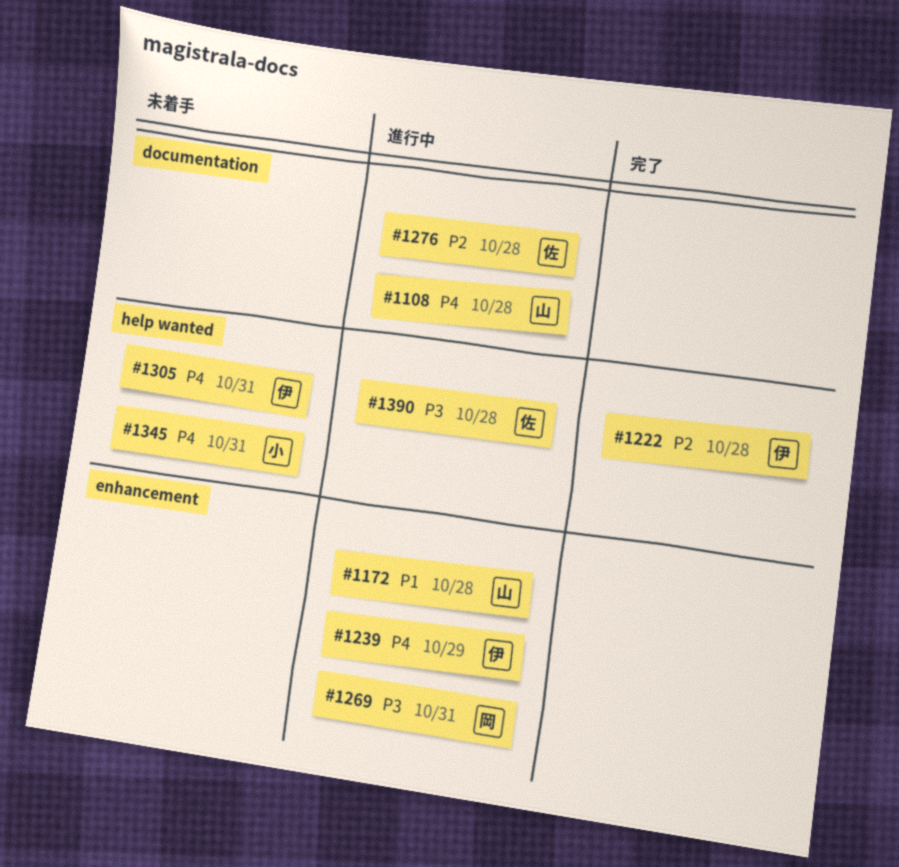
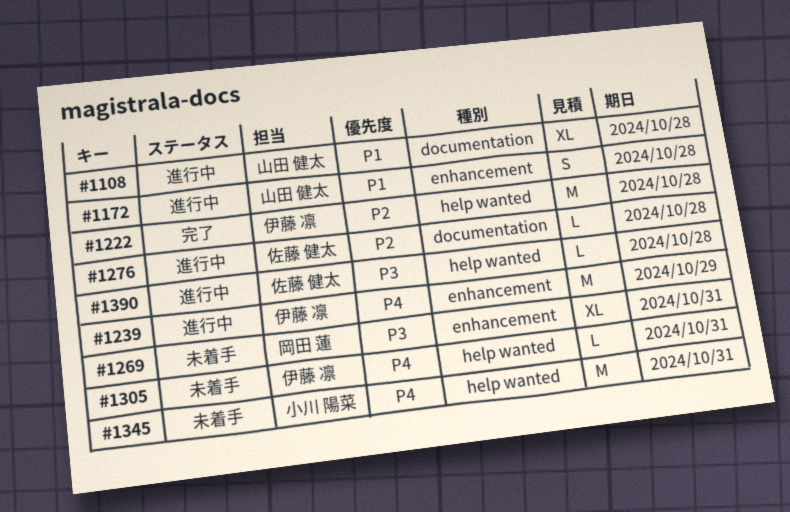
#1108, priority: P4 -> P1
#1269, status: 進行中 -> 未着手

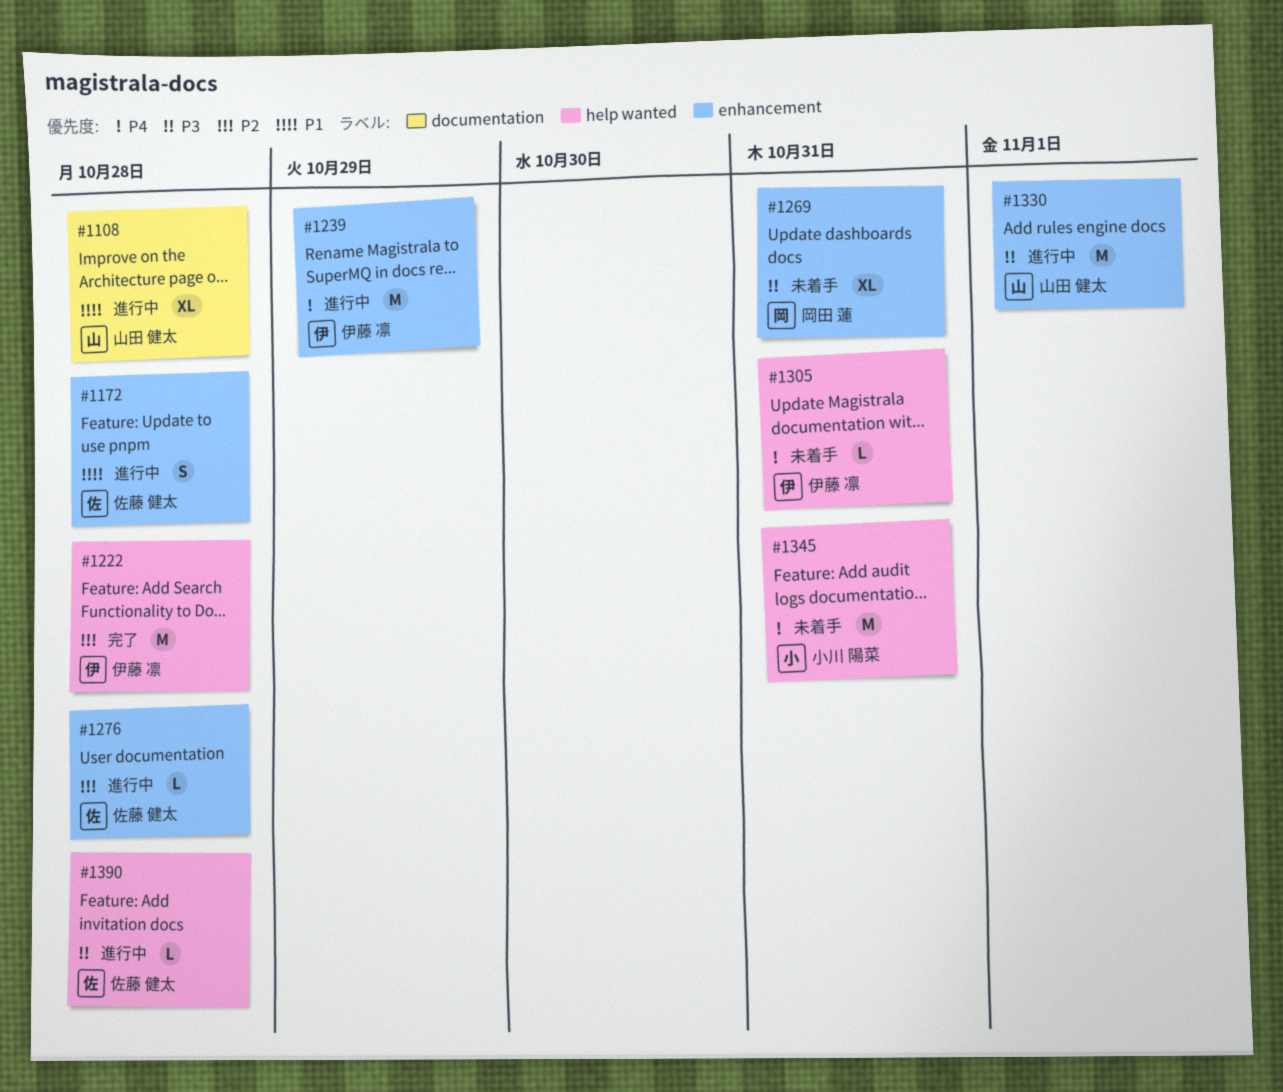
#1172, owner: 山田 健太 -> 佐藤 健太
#1276, label: documentation -> enhancement
#1330: none -> present

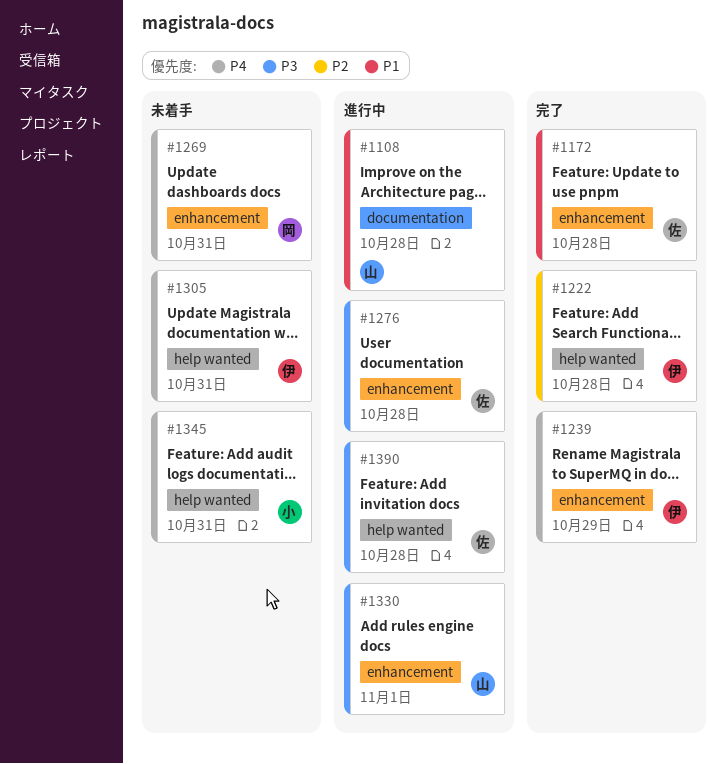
#1172, status: 進行中 -> 完了
#1239, status: 進行中 -> 完了
#1269, priority: P3 -> P4
#1276, priority: P2 -> P3

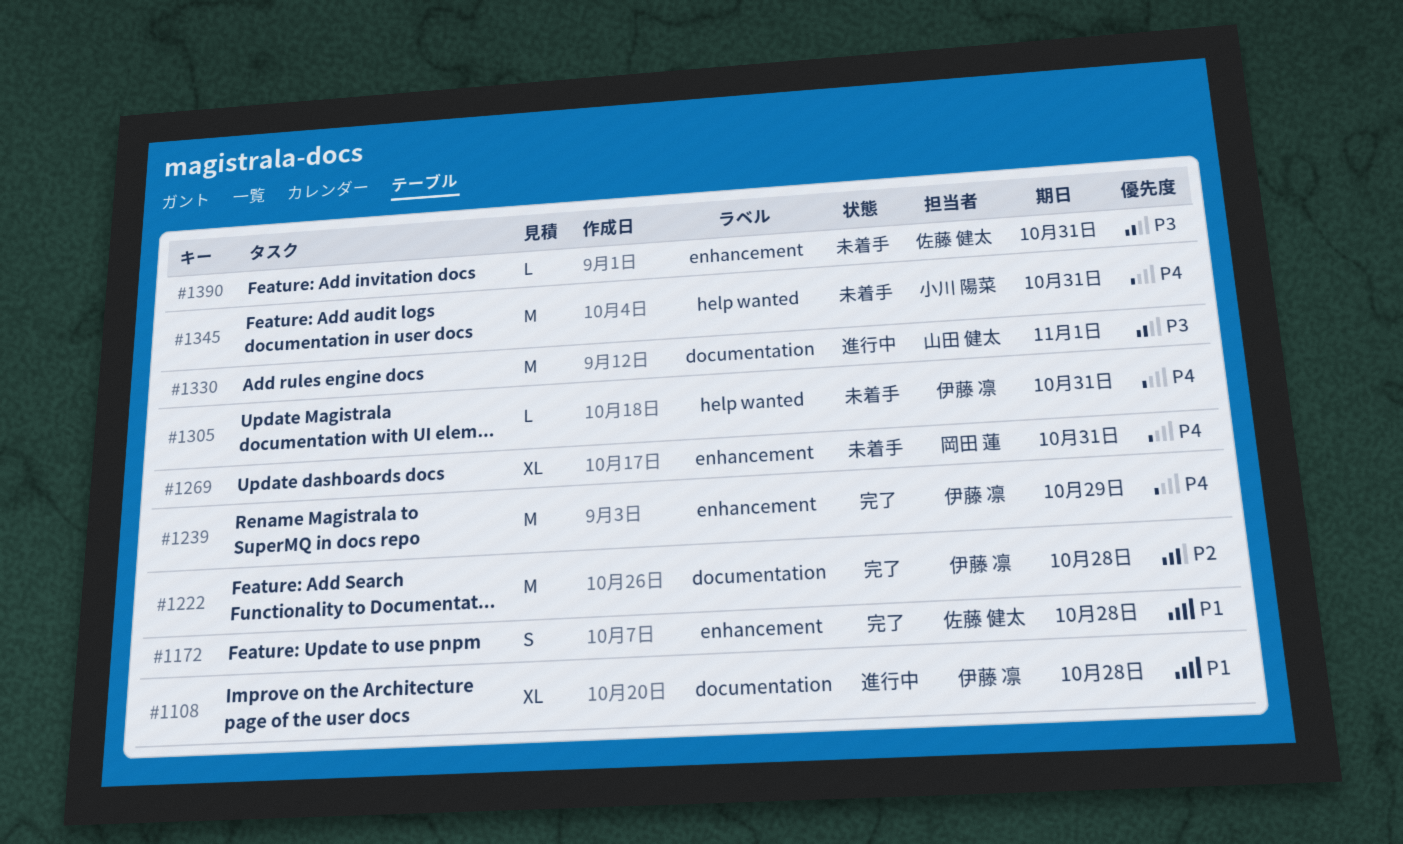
#1108, owner: 山田 健太 -> 伊藤 凛
#1222, label: help wanted -> documentation
#1276: present -> none
#1330, label: enhancement -> documentation
#1390, status: 進行中 -> 未着手
#1390, label: help wanted -> enhancement
#1390, due: Oct 28 -> Oct 31

